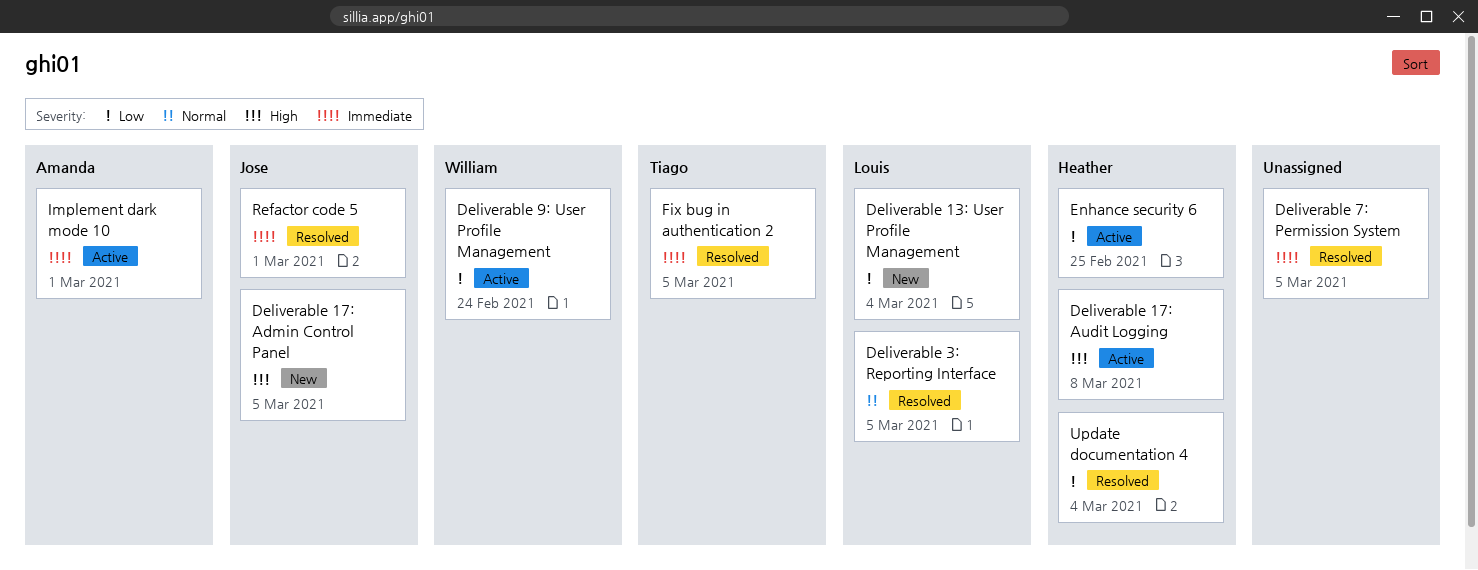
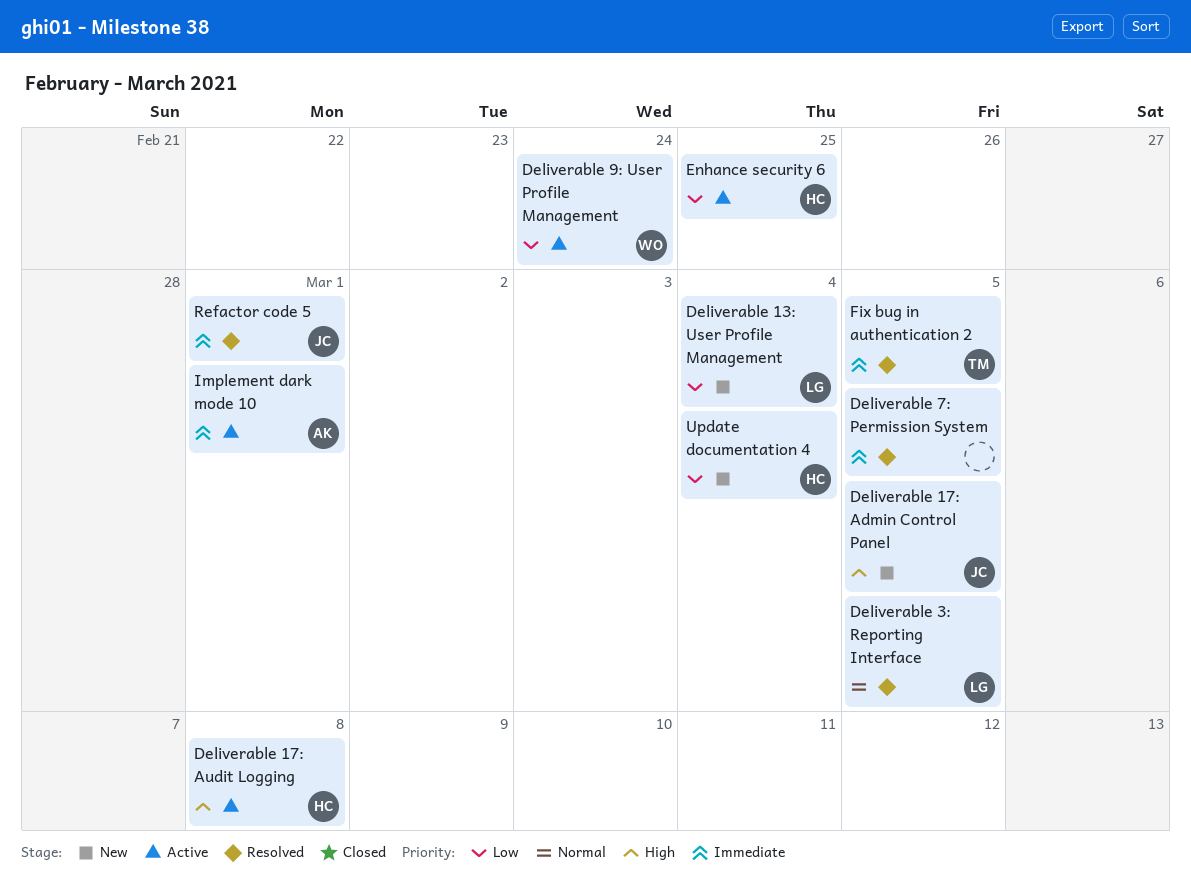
Update documentation 4, status: Resolved -> New

